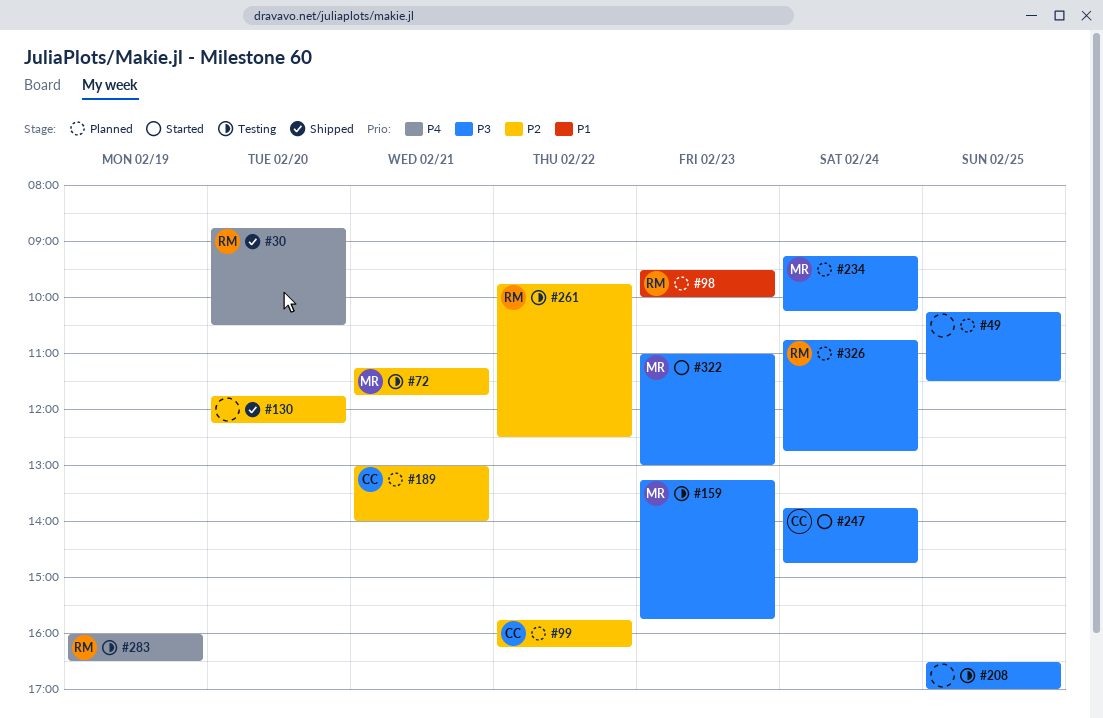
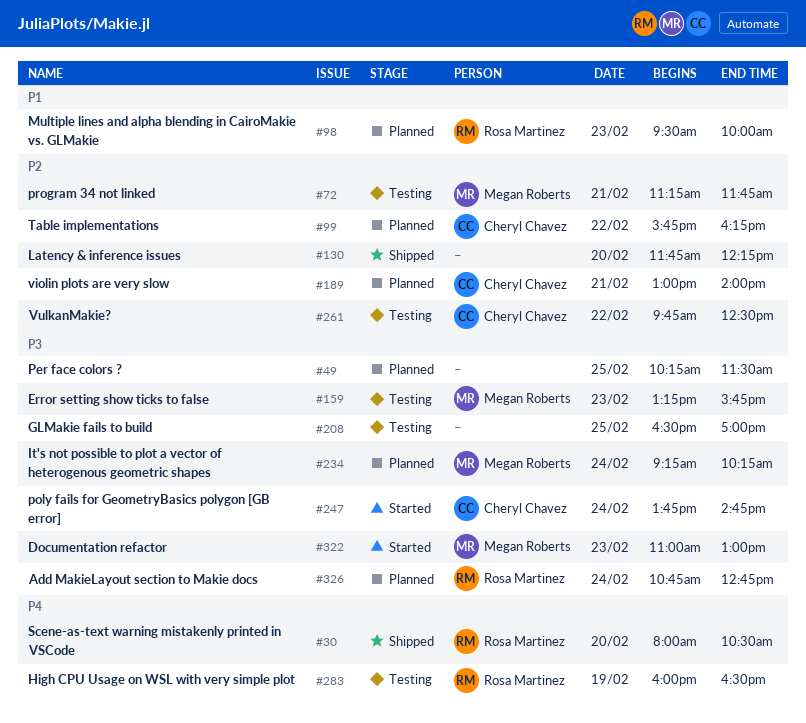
#30, begins: 08:45 -> 08:00
#261, owner: Rosa Martinez -> Cheryl Chavez

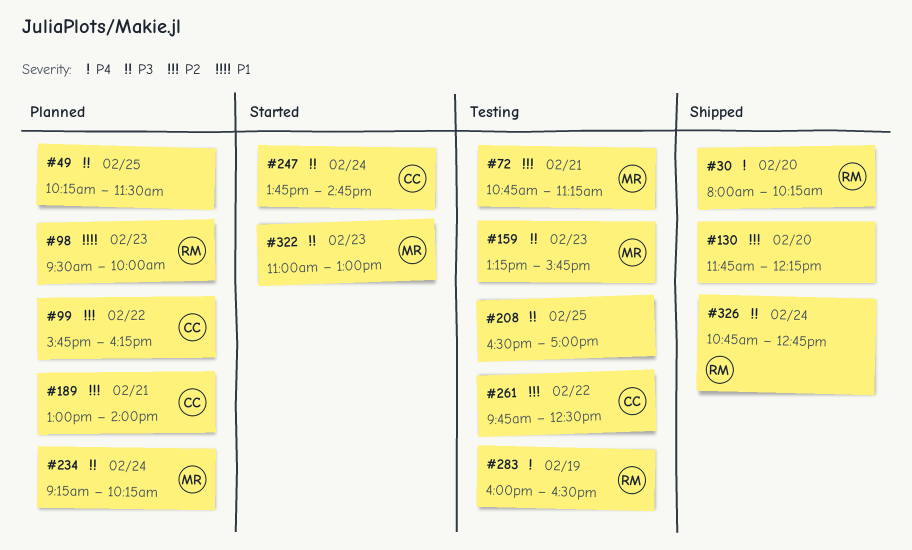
#30, ends: 10:30 -> 10:15
#72, begins: 11:15 -> 10:45
#72, ends: 11:45 -> 11:15
#326, status: Planned -> Shipped

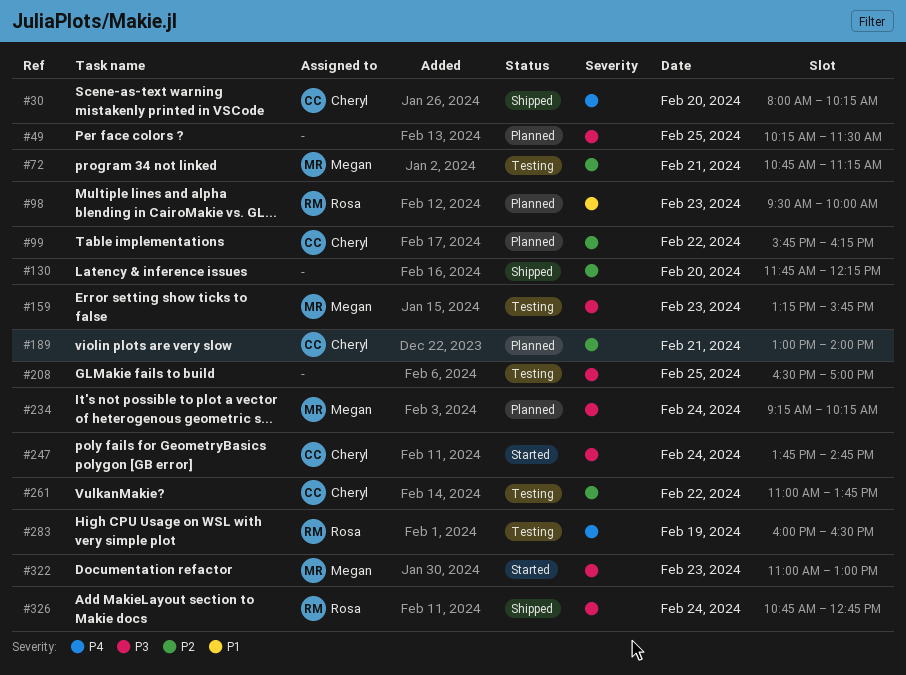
#30, owner: Rosa -> Cheryl
#261, begins: 09:45 -> 11:00
#261, ends: 12:30 -> 13:45

